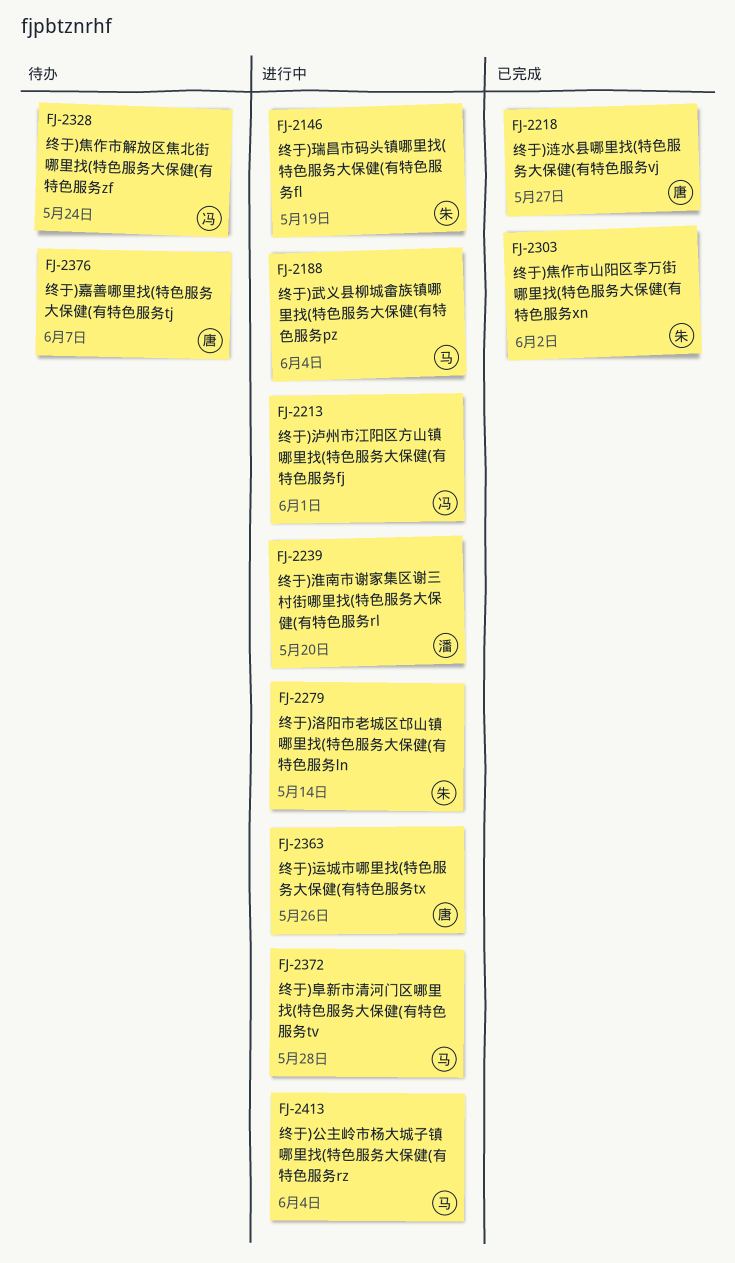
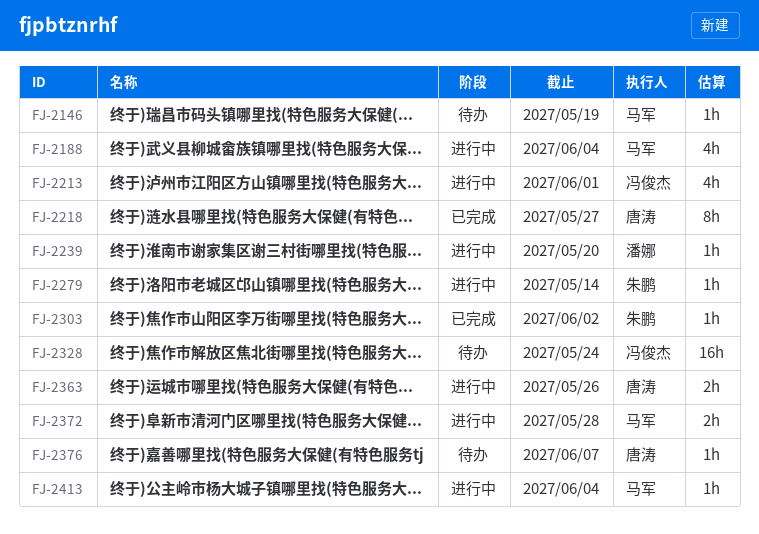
FJ-2146, status: 进行中 -> 待办
FJ-2146, owner: 朱鹏 -> 马军

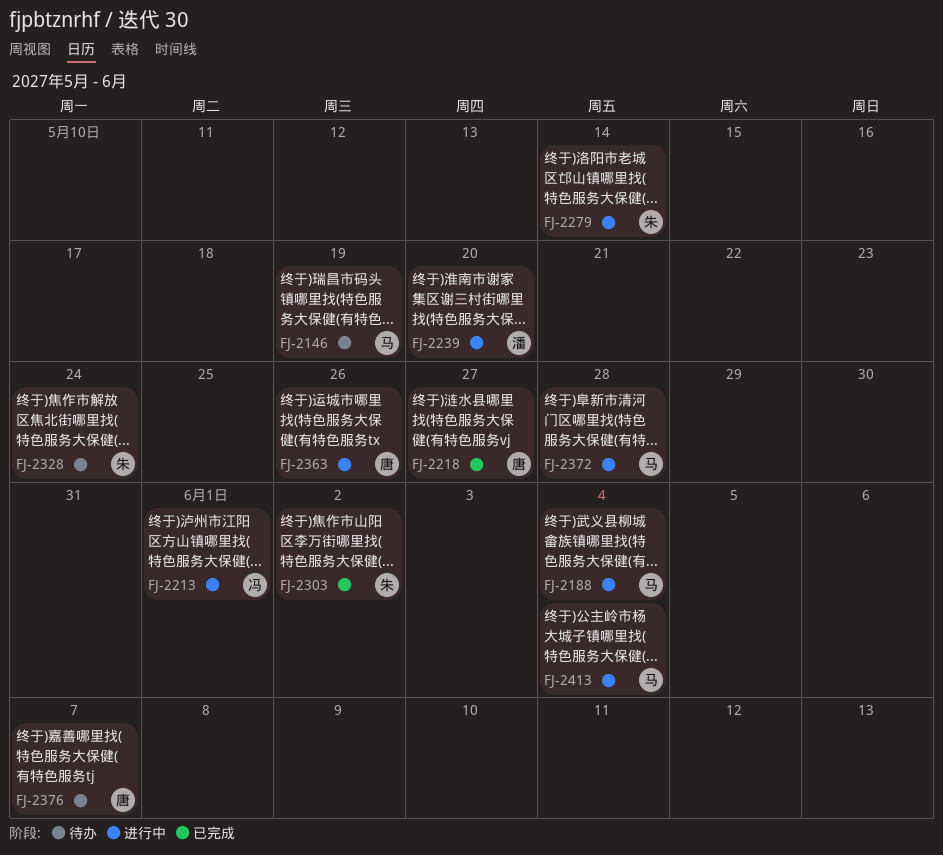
FJ-2328, owner: 冯俊杰 -> 朱鹏

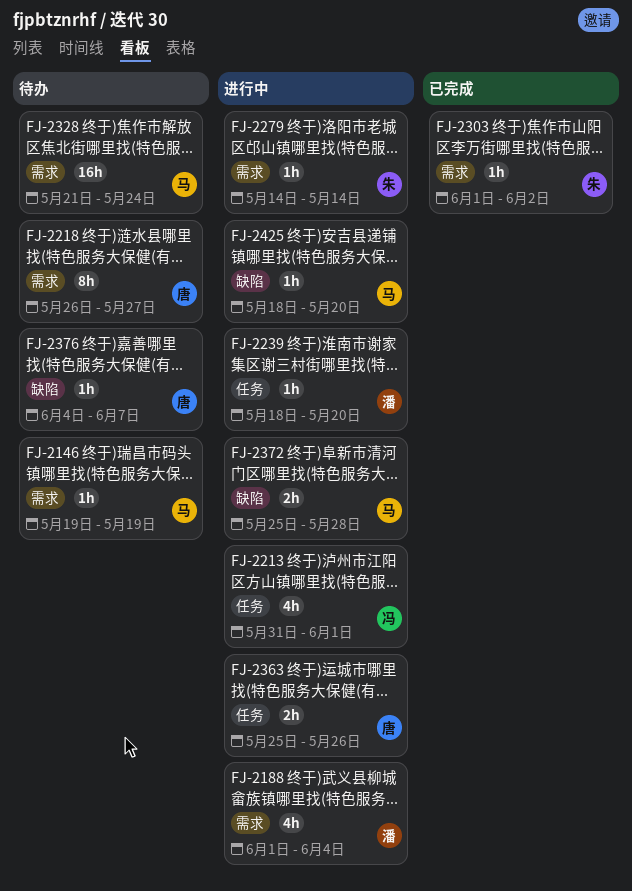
FJ-2188, owner: 马 -> 潘
FJ-2218, status: 已完成 -> 待办
FJ-2328, owner: 朱 -> 马
FJ-2413: present -> none
FJ-2425: none -> present

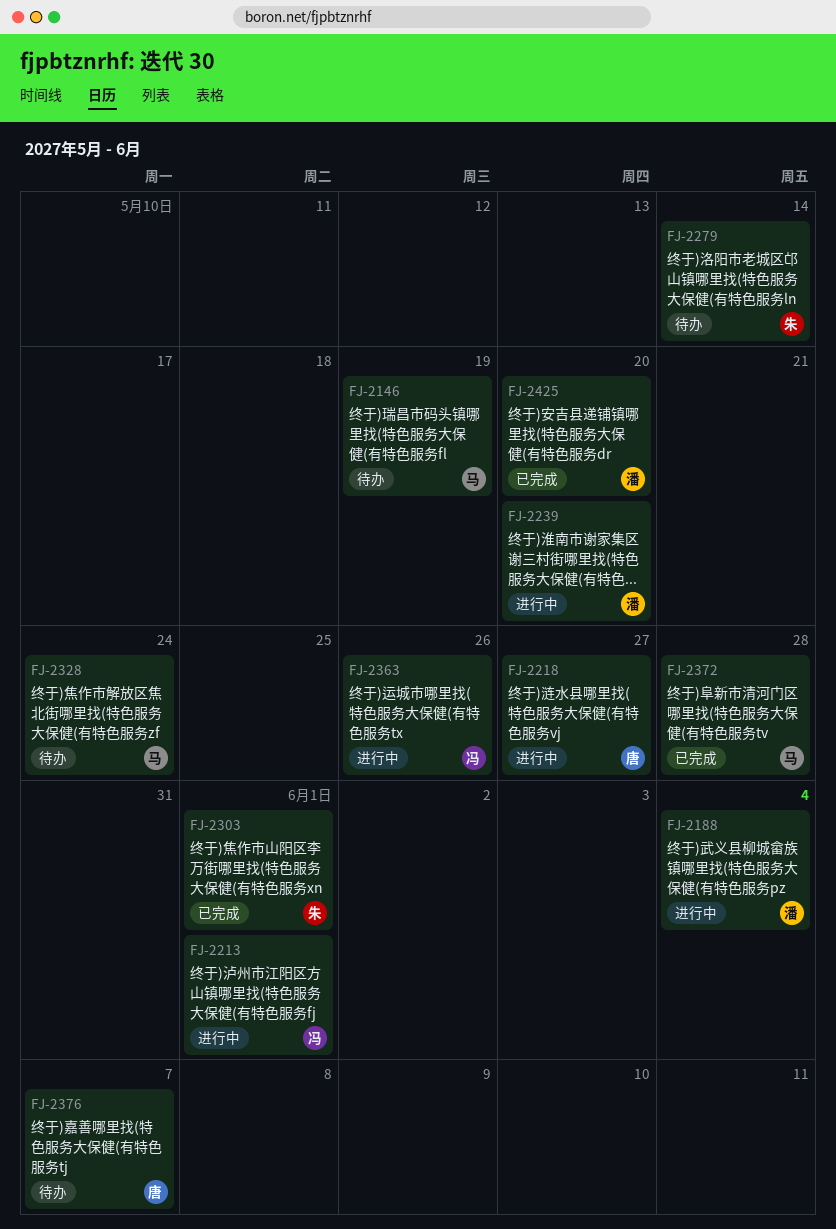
FJ-2218, status: 待办 -> 进行中
FJ-2279, status: 进行中 -> 待办
FJ-2303, due: Jun 2 -> Jun 1
FJ-2363, owner: 唐 -> 冯
FJ-2372, status: 进行中 -> 已完成
FJ-2425, status: 进行中 -> 已完成
FJ-2425, owner: 马 -> 潘

